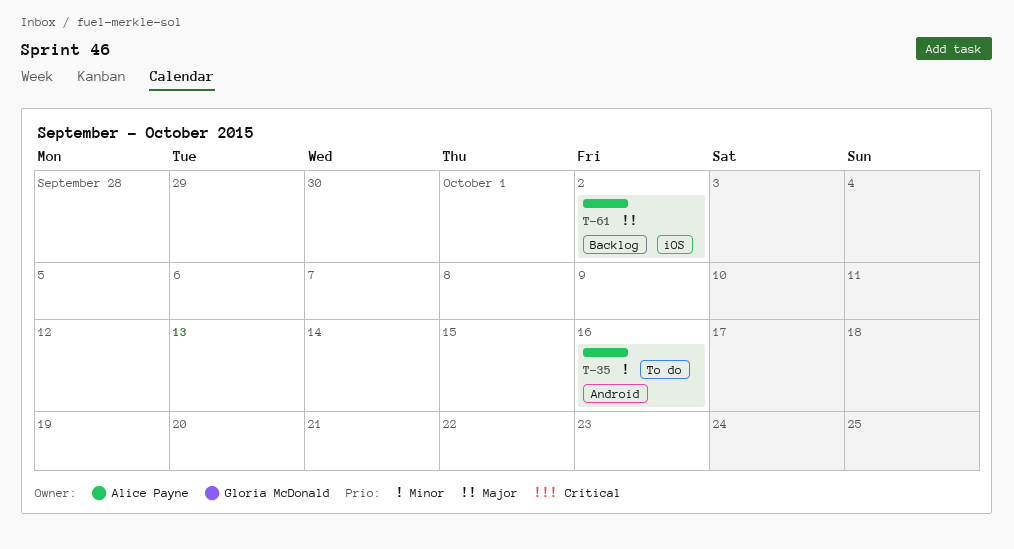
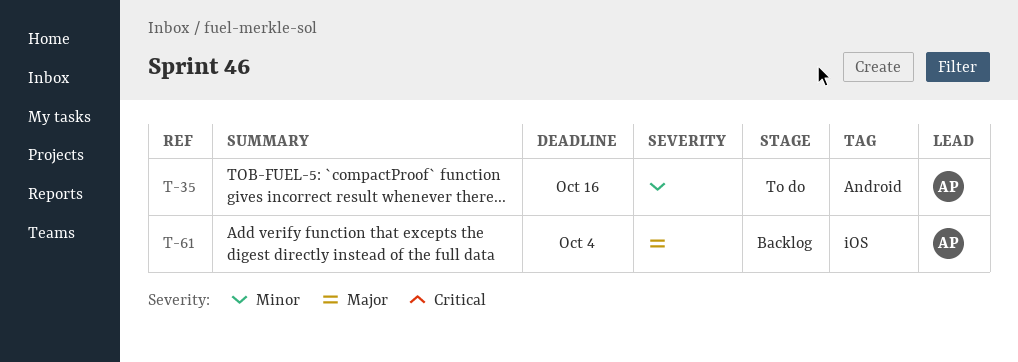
T-61, due: Oct 2 -> Oct 4

